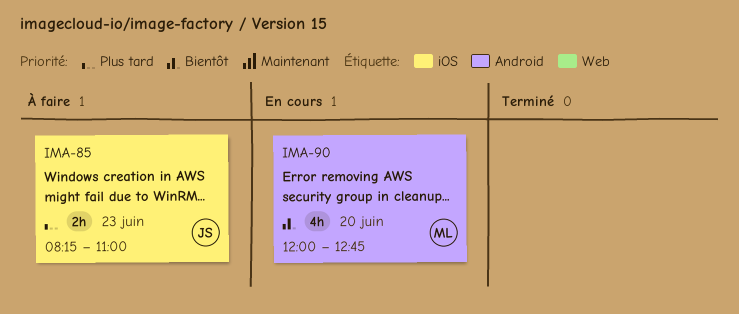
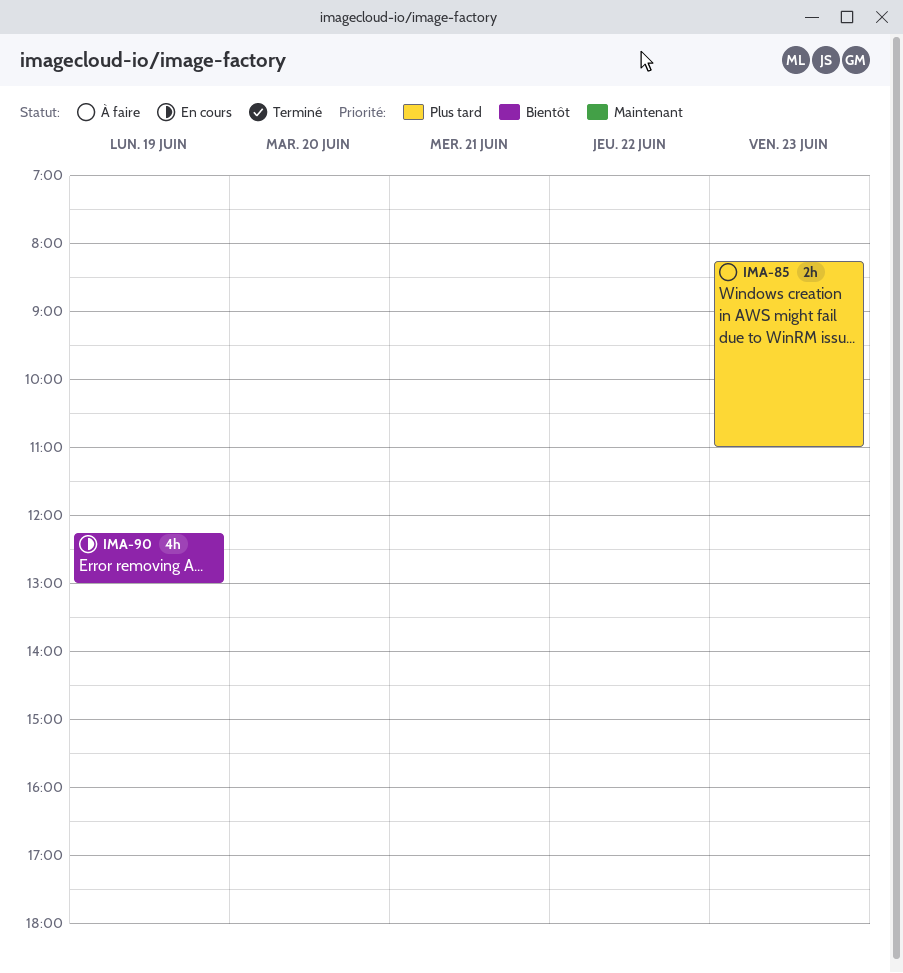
IMA-90, day: Jun 20 -> Jun 19
IMA-90, begins: 12:00 -> 12:15
IMA-90, ends: 12:45 -> 13:00

